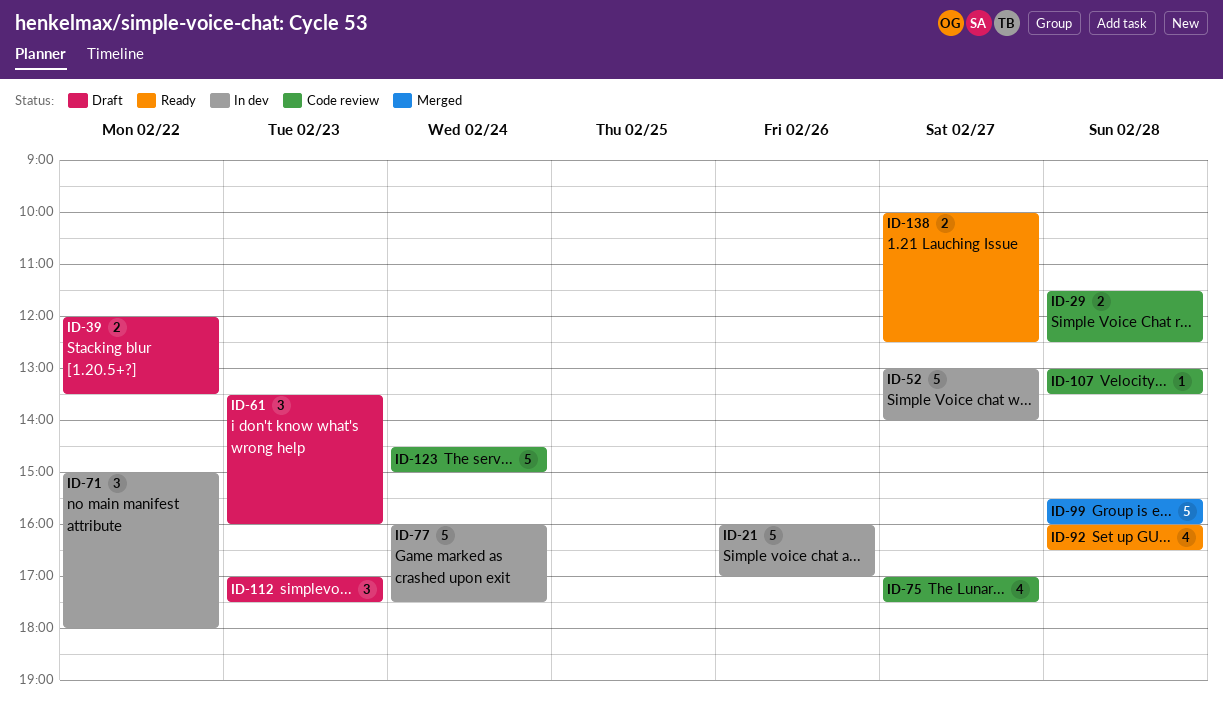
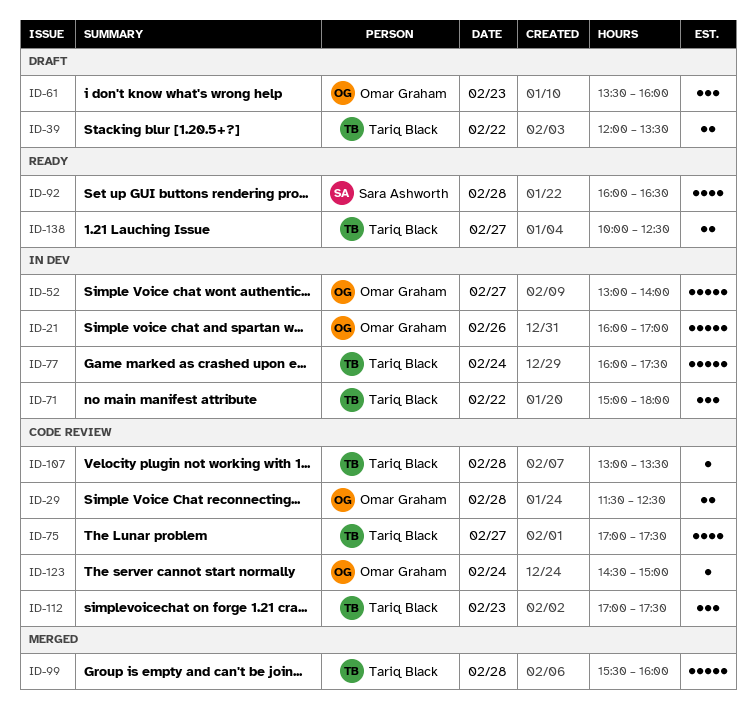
ID-112, status: Draft -> Code review
ID-123, estimate: 5 -> 1

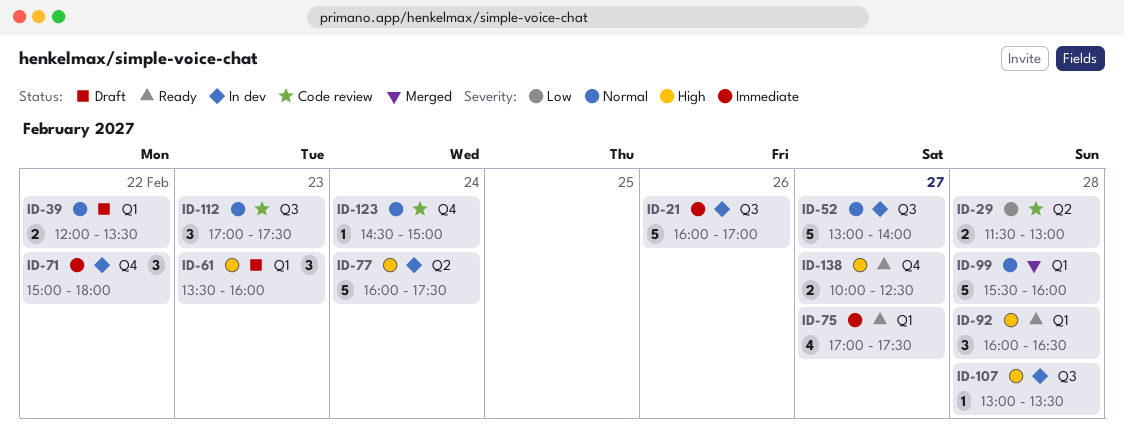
ID-29, ends: 12:30 -> 13:00
ID-75, status: Code review -> Ready
ID-92, estimate: 4 -> 3
ID-107, status: Code review -> In dev

